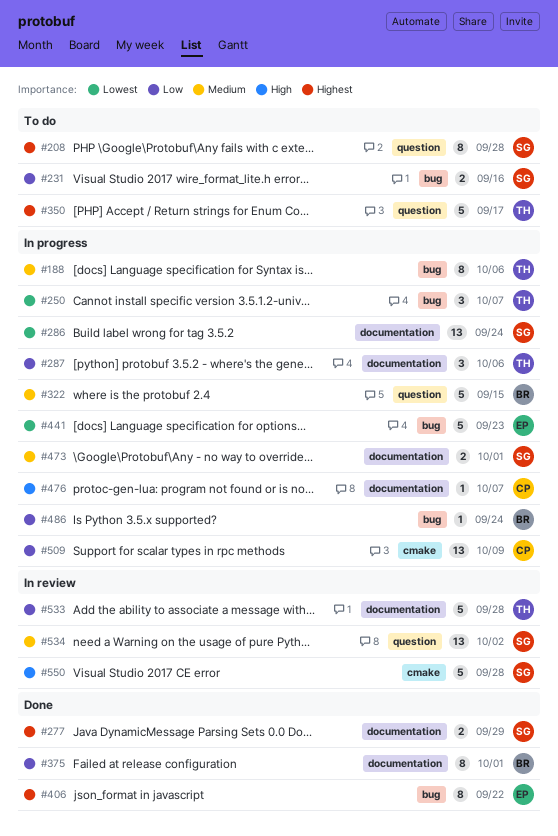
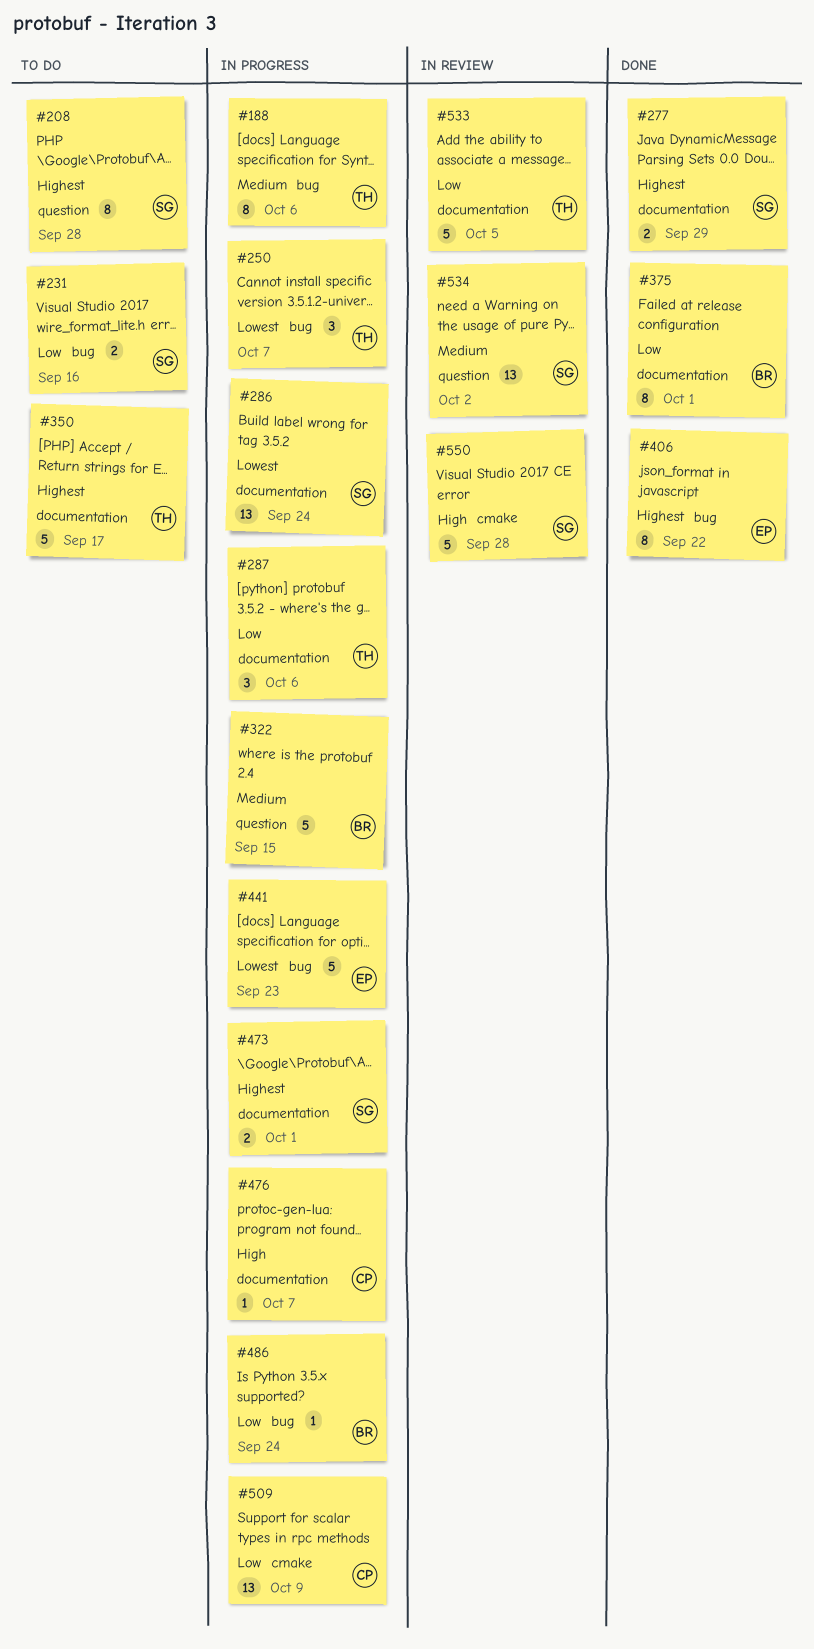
#350, label: question -> documentation
#473, priority: Medium -> Highest
#533, due: Sep 28 -> Oct 5

